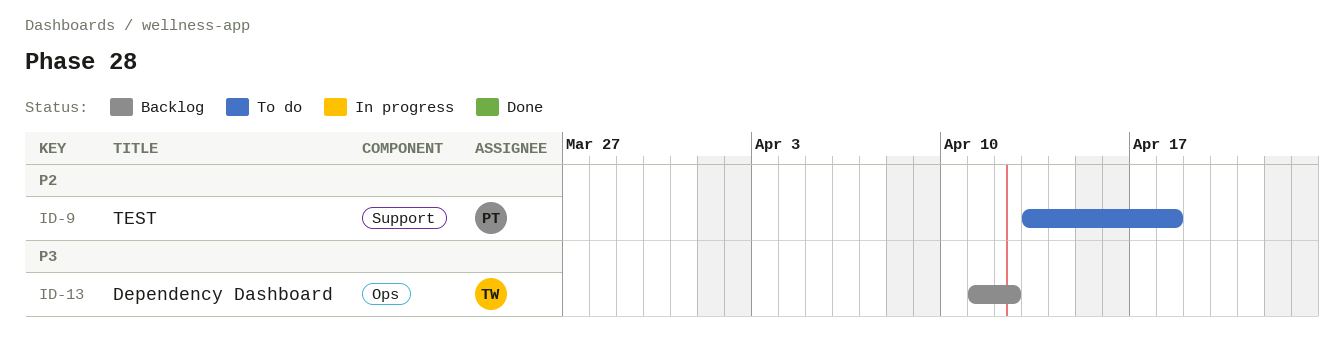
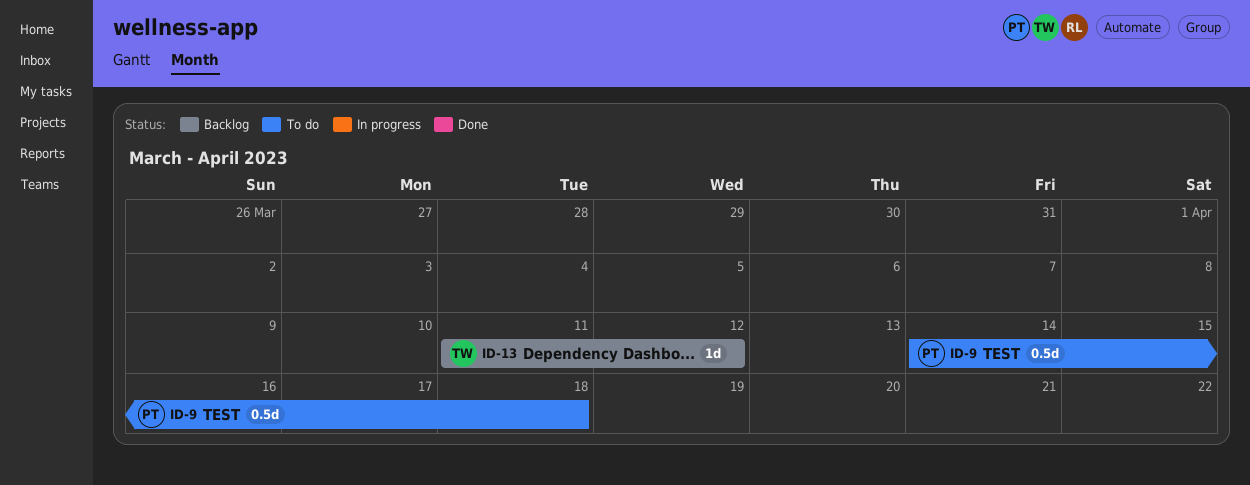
ID-9, start: Apr 13 -> Apr 14

